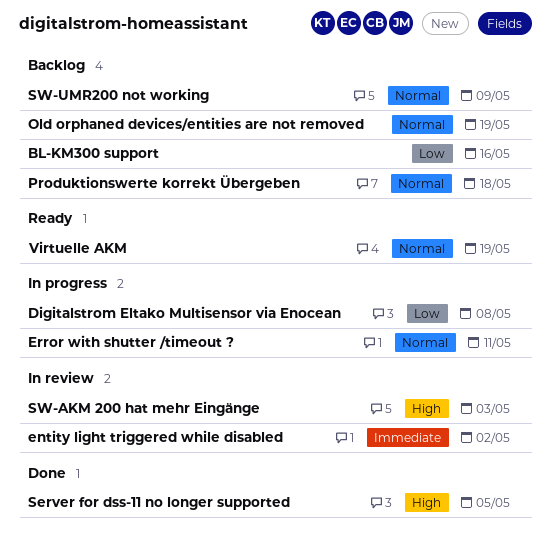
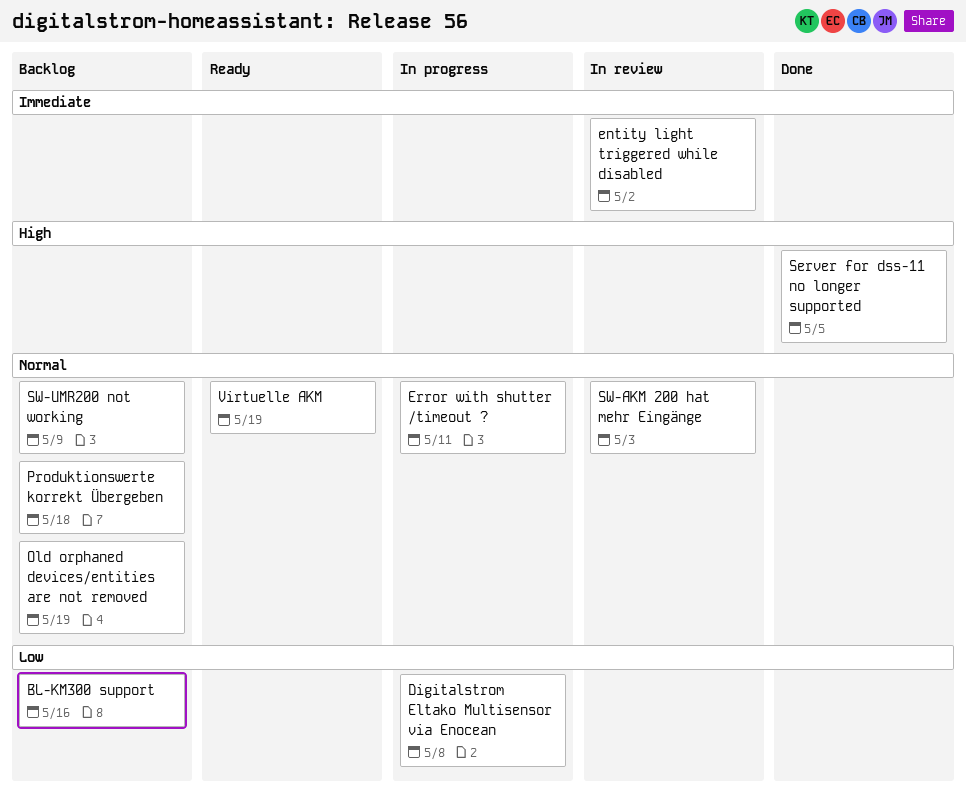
SW-AKM 200 hat mehr Eingänge, priority: High -> Normal

